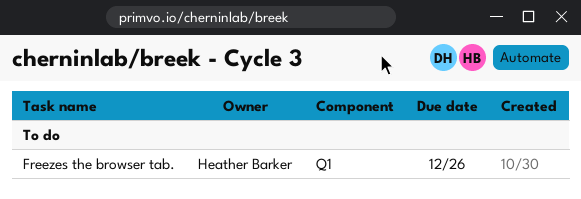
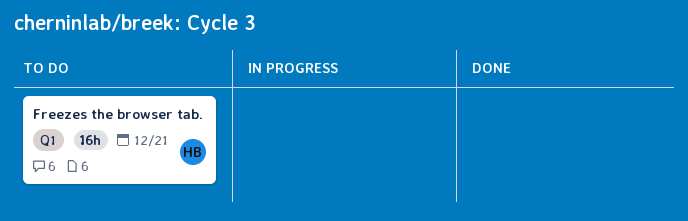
Freezes the browser tab., due: Dec 26 -> Dec 21

